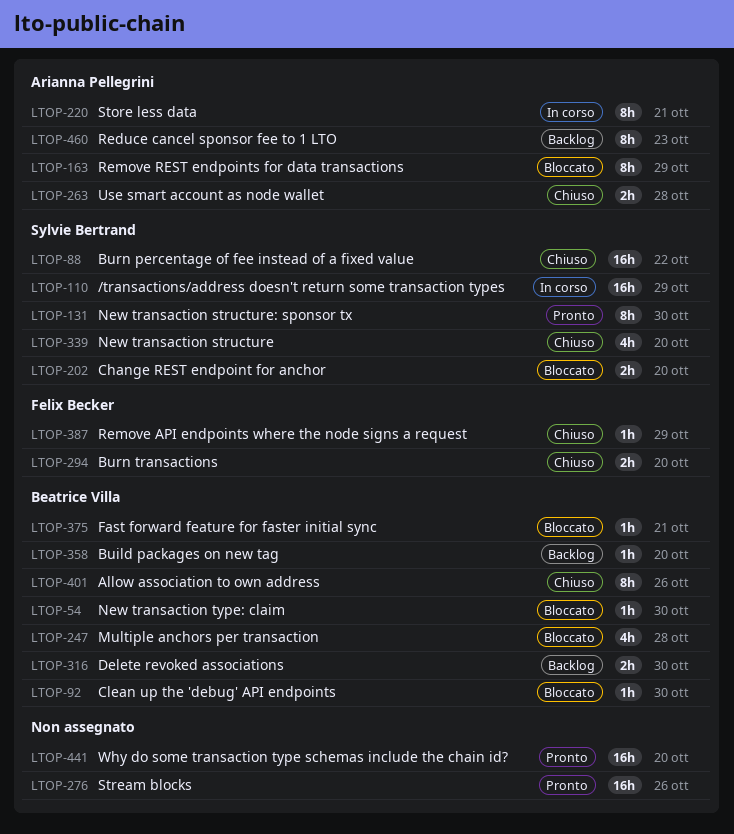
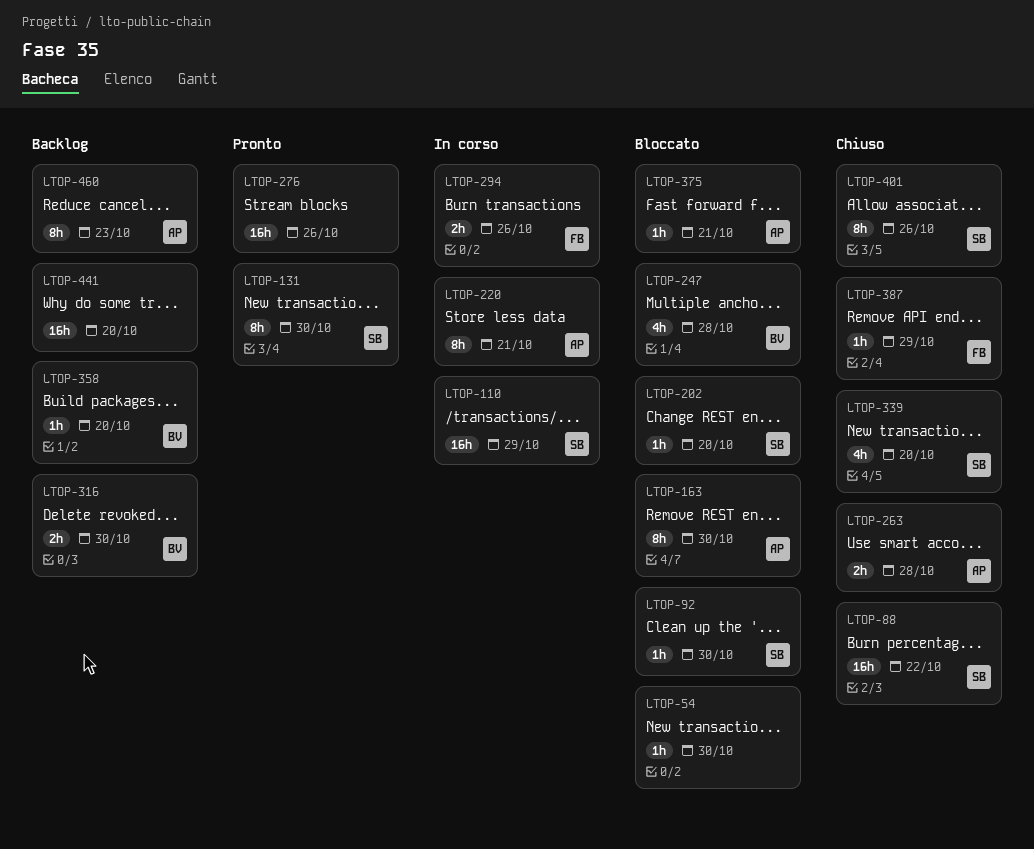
LTOP-54, owner: Beatrice Villa -> none
LTOP-92, owner: Beatrice Villa -> Sylvie Bertrand
LTOP-163, due: Oct 29 -> Oct 30
LTOP-202, estimate: 2h -> 1h
LTOP-294, status: Chiuso -> In corso
LTOP-294, due: Oct 20 -> Oct 26
LTOP-375, owner: Beatrice Villa -> Arianna Pellegrini
LTOP-401, owner: Beatrice Villa -> Sylvie Bertrand
LTOP-441, status: Pronto -> Backlog

